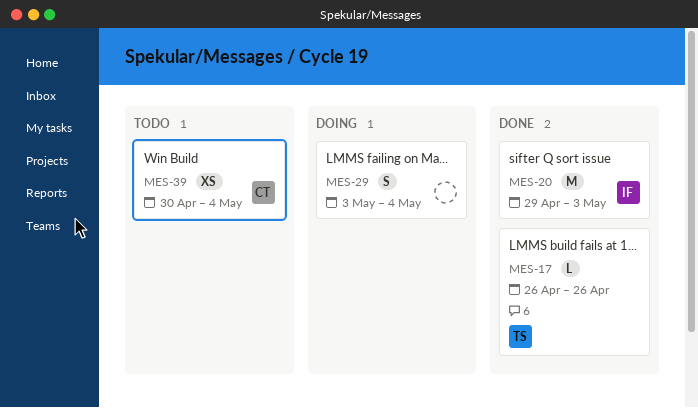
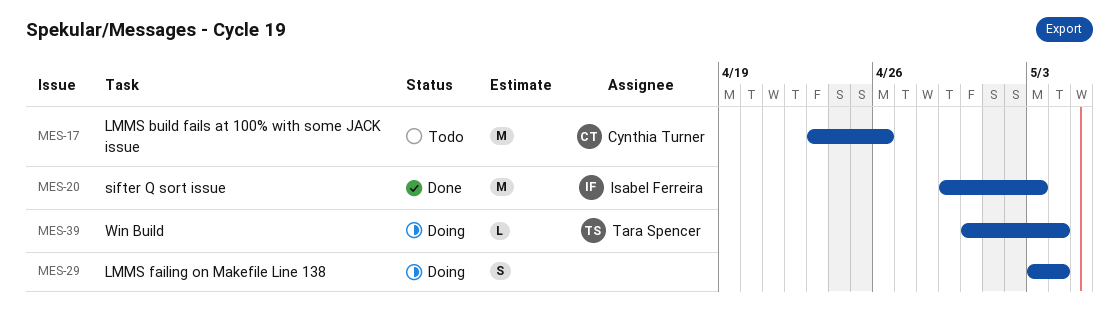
MES-17, status: Done -> Todo
MES-17, owner: Tara Spencer -> Cynthia Turner
MES-17, estimate: L -> M
MES-17, start: Apr 26 -> Apr 23
MES-39, status: Todo -> Doing
MES-39, owner: Cynthia Turner -> Tara Spencer
MES-39, estimate: XS -> L

